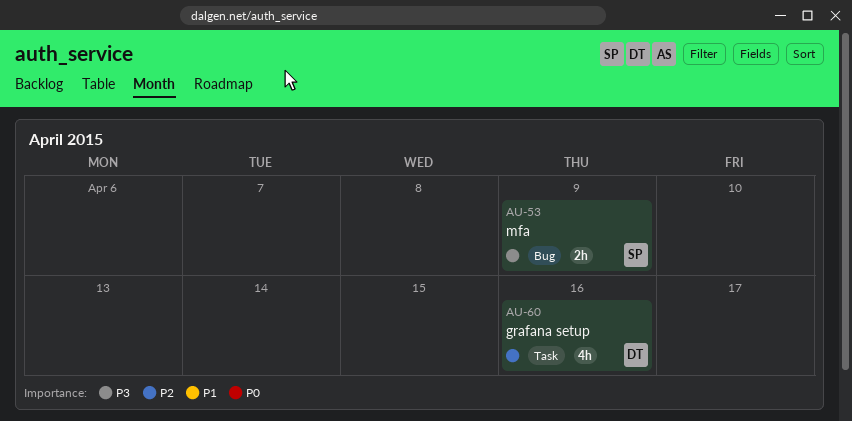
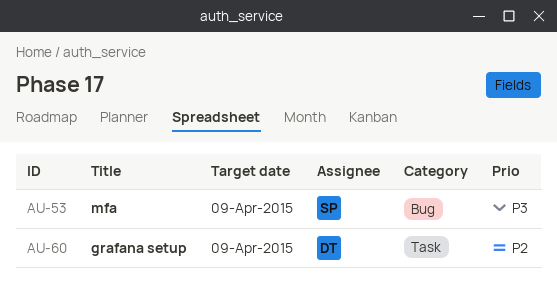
AU-60, due: Apr 16 -> Apr 9

